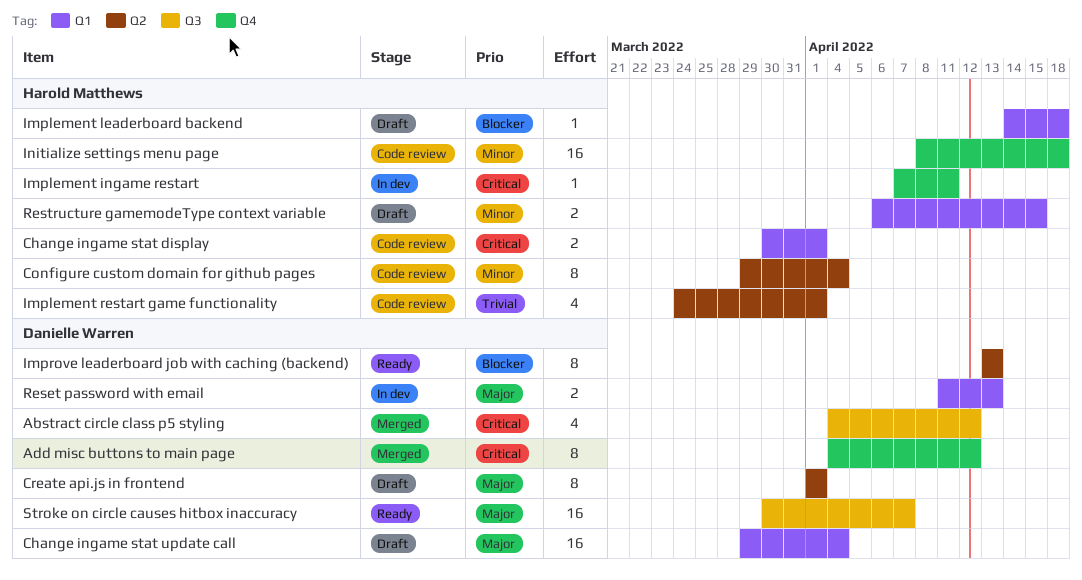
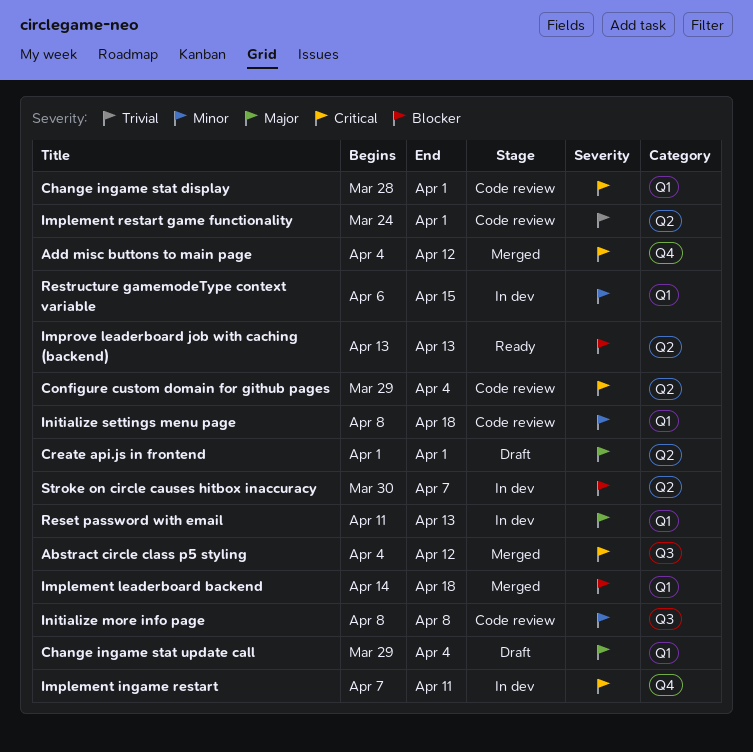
Change ingame stat display, start: Mar 30 -> Mar 28
Configure custom domain for github pages, priority: Minor -> Critical
Implement leaderboard backend, status: Draft -> Merged
Initialize more info page: none -> present
Initialize settings menu page, label: Q4 -> Q1
Restructure gamemodeType context variable, status: Draft -> In dev
Stroke on circle causes hitbox inaccuracy, status: Ready -> In dev
Stroke on circle causes hitbox inaccuracy, priority: Major -> Blocker
Stroke on circle causes hitbox inaccuracy, label: Q3 -> Q2

